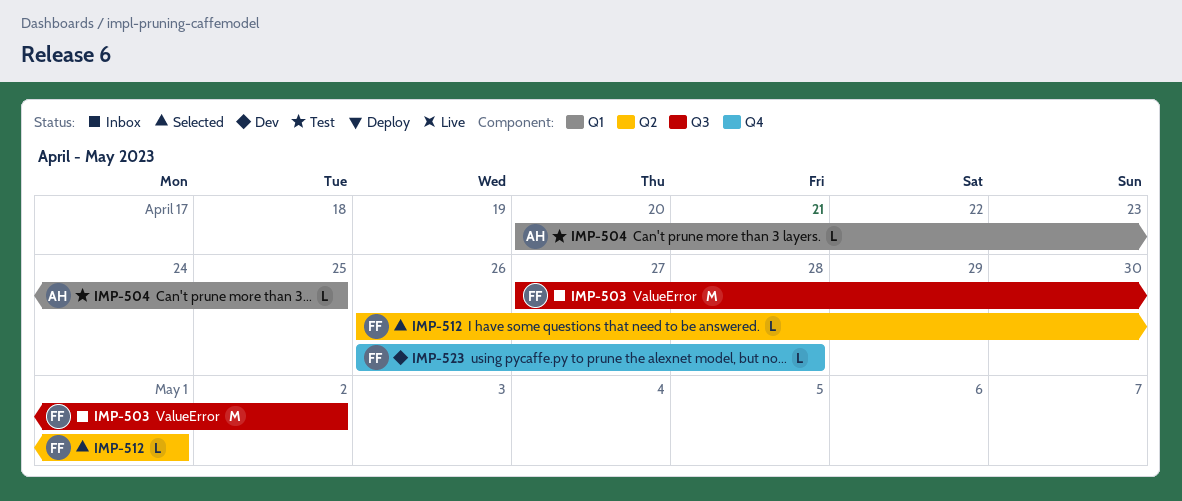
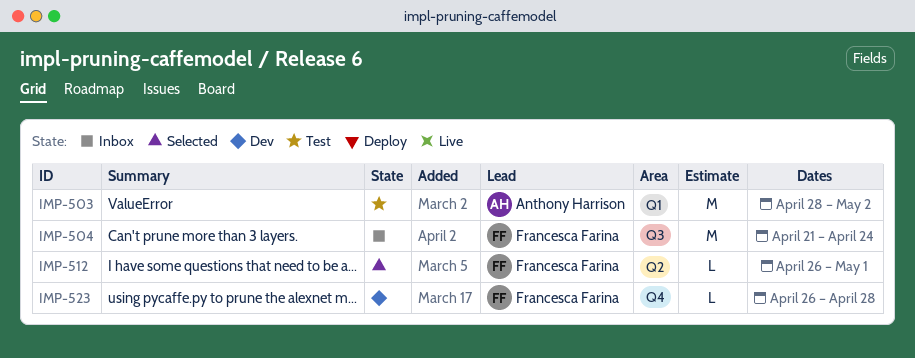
IMP-503, status: Inbox -> Test
IMP-503, owner: Francesca Farina -> Anthony Harrison
IMP-503, label: Q3 -> Q1
IMP-503, start: Apr 27 -> Apr 28
IMP-504, status: Test -> Inbox
IMP-504, owner: Anthony Harrison -> Francesca Farina
IMP-504, label: Q1 -> Q3
IMP-504, estimate: L -> M
IMP-504, start: Apr 20 -> Apr 21
IMP-504, due: Apr 25 -> Apr 24

